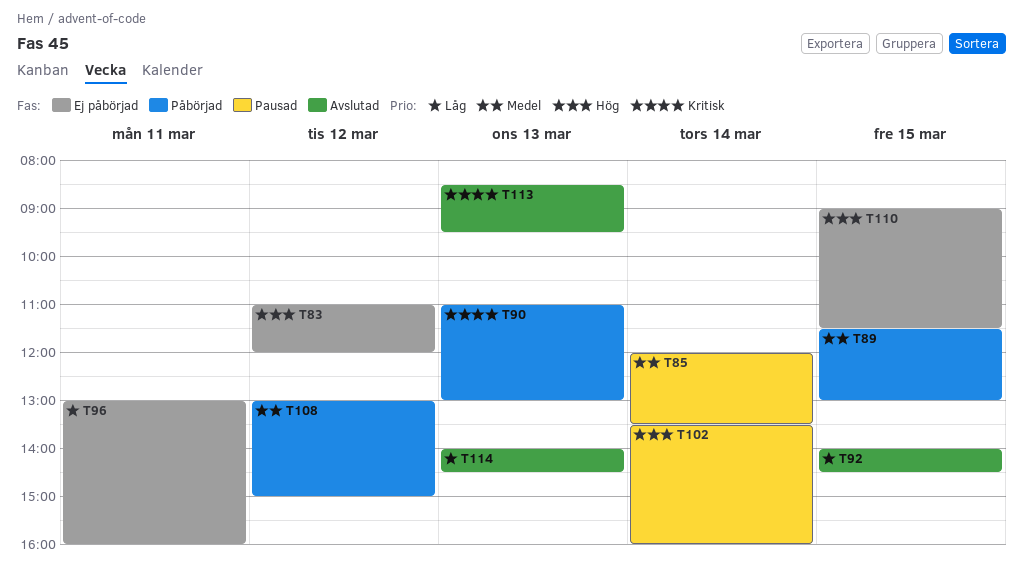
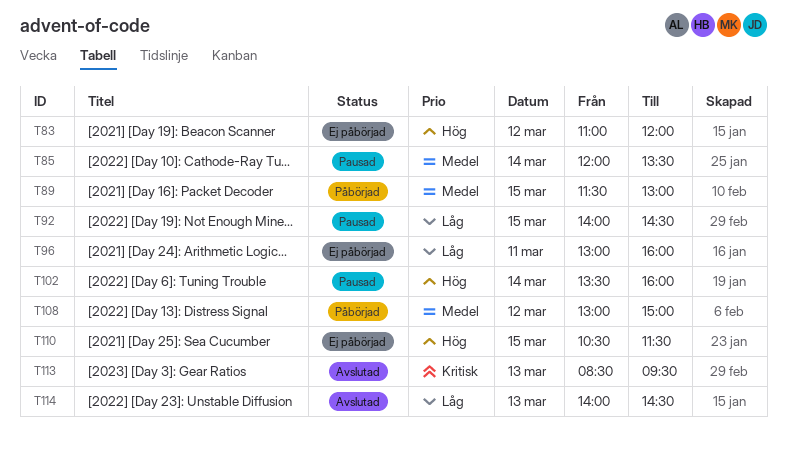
T90: present -> none
T92, status: Avslutad -> Pausad
T110, begins: 09:00 -> 10:30

